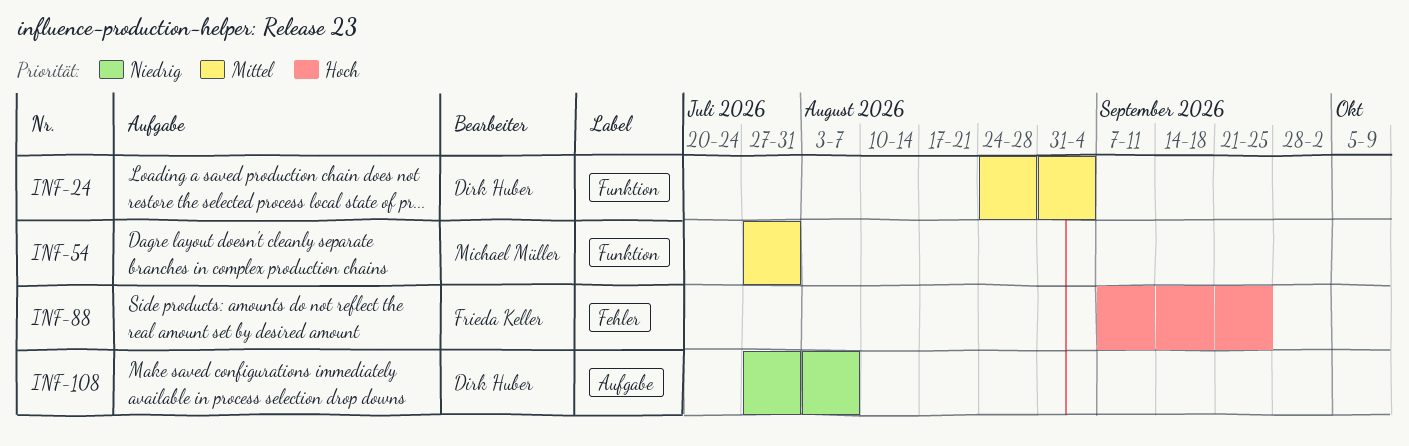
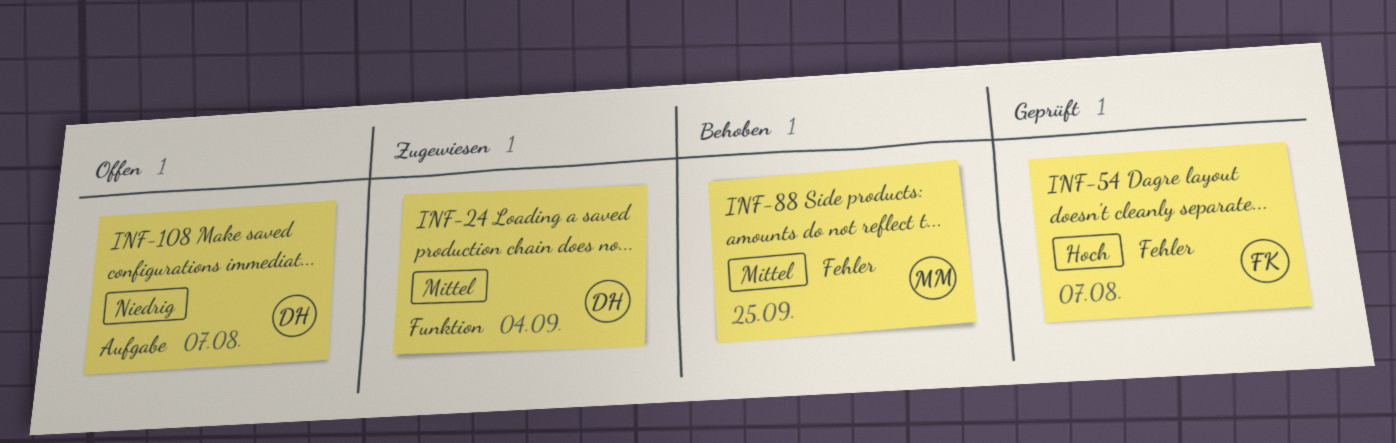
INF-54, owner: Michael Müller -> Frieda Keller
INF-54, priority: Mittel -> Hoch
INF-54, label: Funktion -> Fehler
INF-54, due: Jul 31 -> Aug 7
INF-88, owner: Frieda Keller -> Michael Müller
INF-88, priority: Hoch -> Mittel

